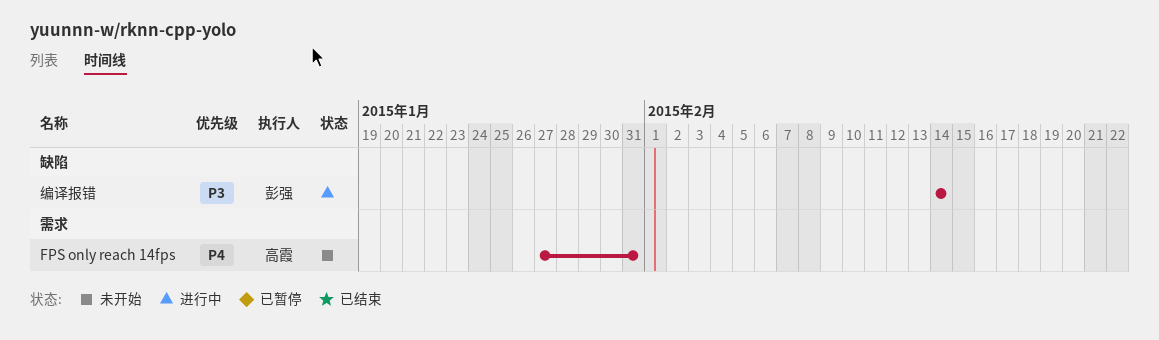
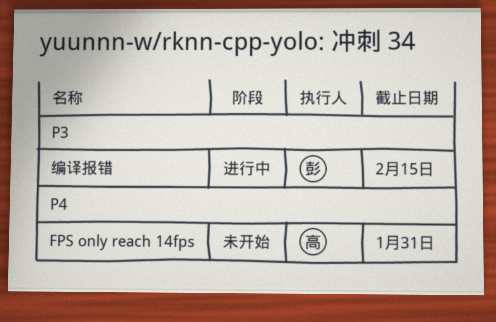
编译报错, due: Feb 14 -> Feb 15

